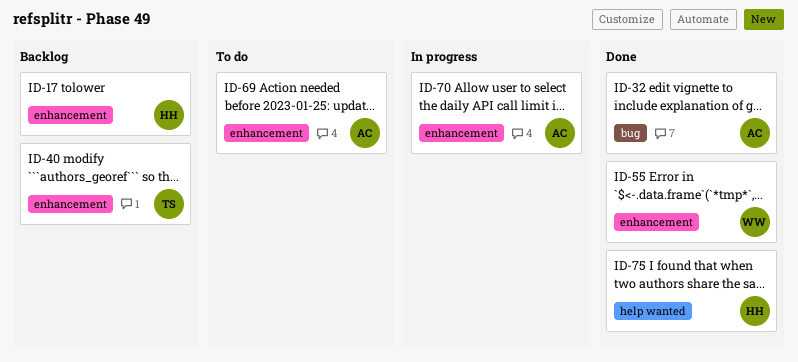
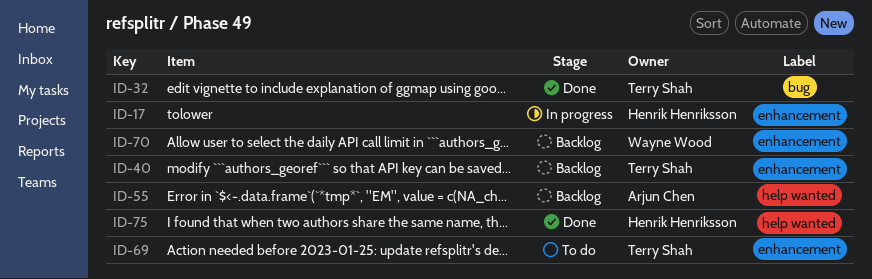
ID-17, status: Backlog -> In progress
ID-32, owner: Arjun Chen -> Terry Shah
ID-55, status: Done -> Backlog
ID-55, owner: Wayne Wood -> Arjun Chen
ID-55, label: enhancement -> help wanted
ID-69, owner: Arjun Chen -> Terry Shah
ID-70, status: In progress -> Backlog
ID-70, owner: Arjun Chen -> Wayne Wood

